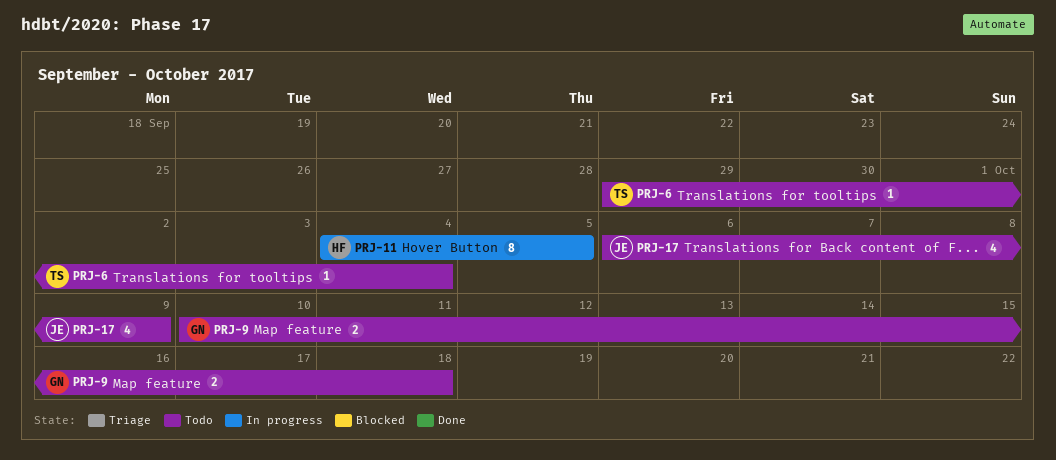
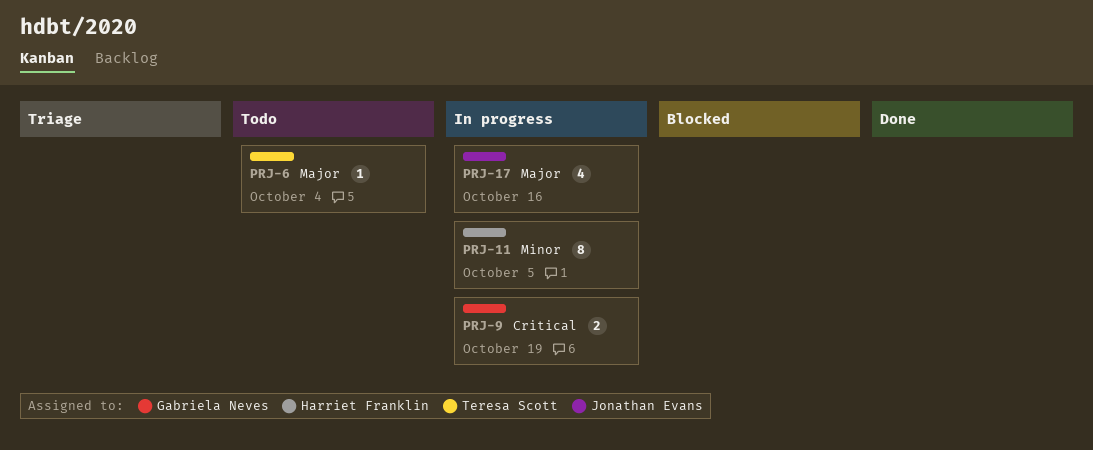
PRJ-9, status: Todo -> In progress
PRJ-9, due: Oct 18 -> Oct 19
PRJ-17, status: Todo -> In progress
PRJ-17, due: Oct 9 -> Oct 16

